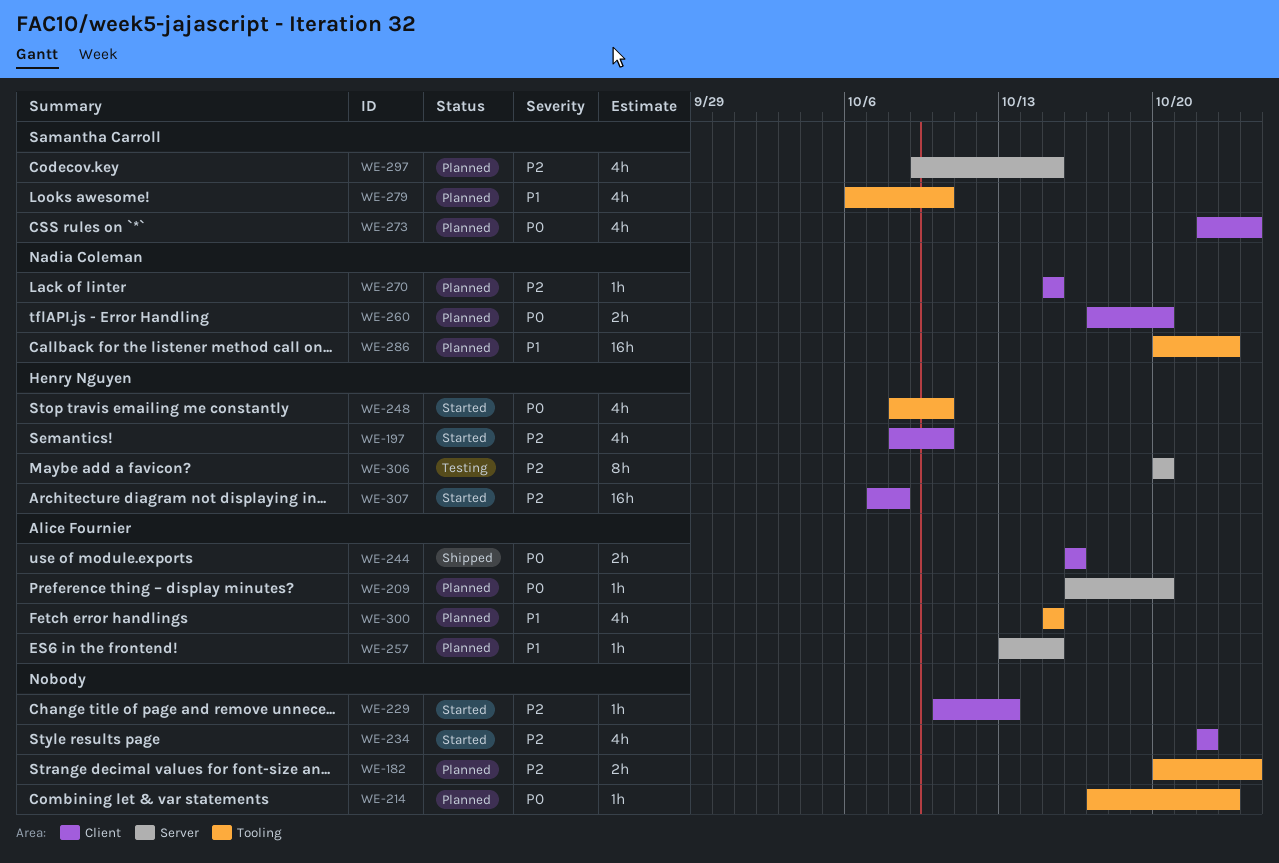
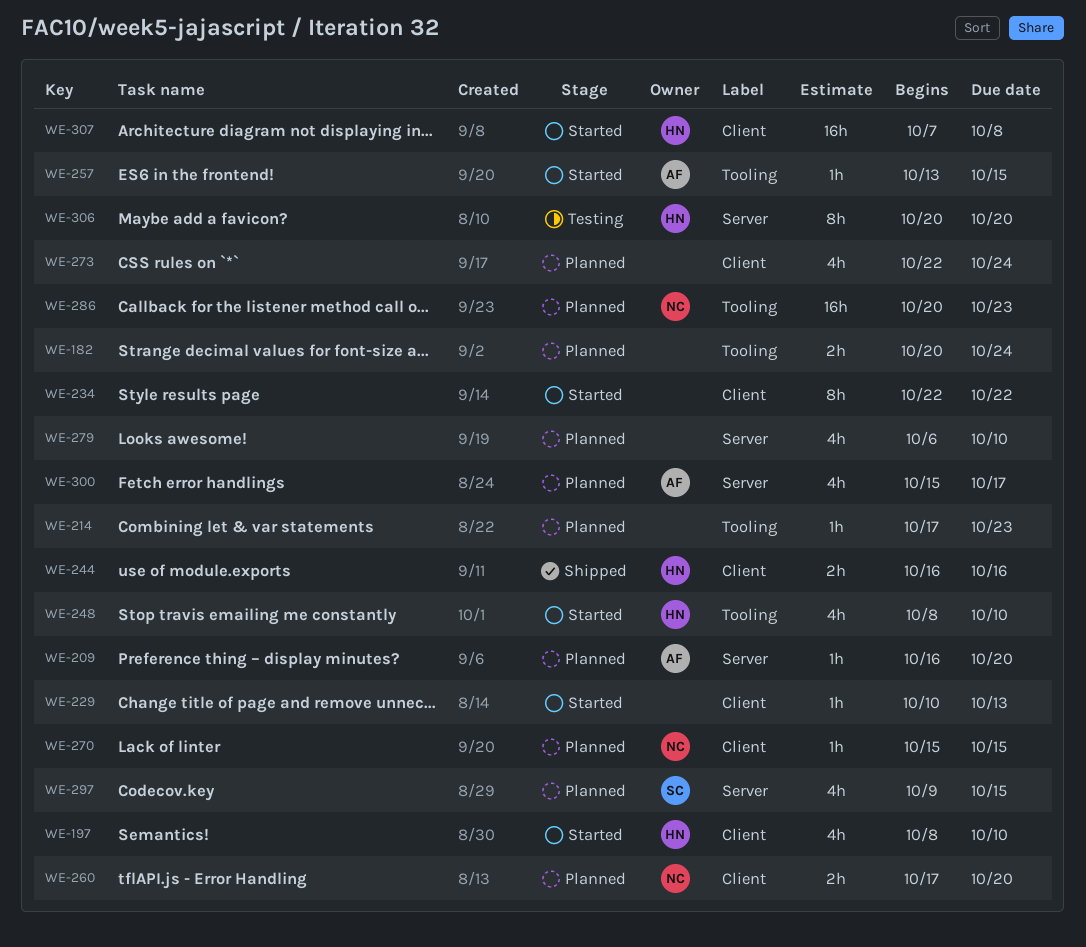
WE-234, estimate: 4h -> 8h
WE-244, owner: Alice Fournier -> Henry Nguyen
WE-257, status: Planned -> Started
WE-257, label: Server -> Tooling
WE-273, owner: Samantha Carroll -> none
WE-279, owner: Samantha Carroll -> none
WE-279, label: Tooling -> Server
WE-300, label: Tooling -> Server
WE-300, due: Oct 15 -> Oct 17

